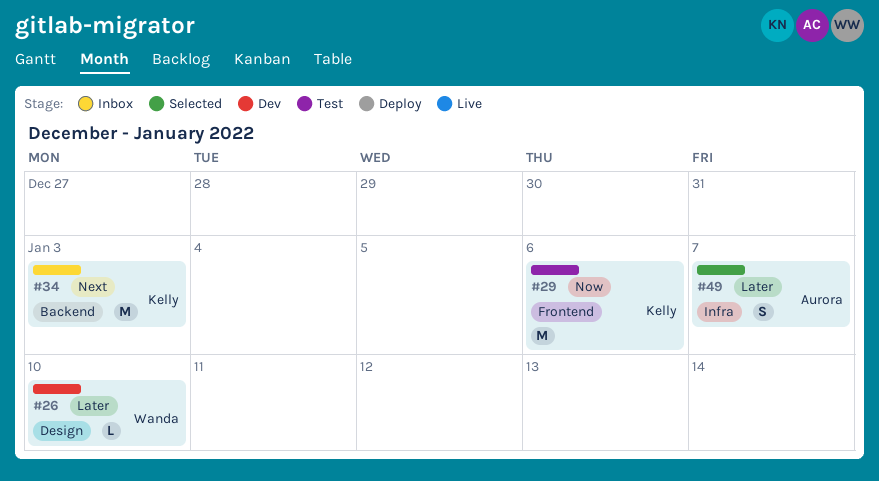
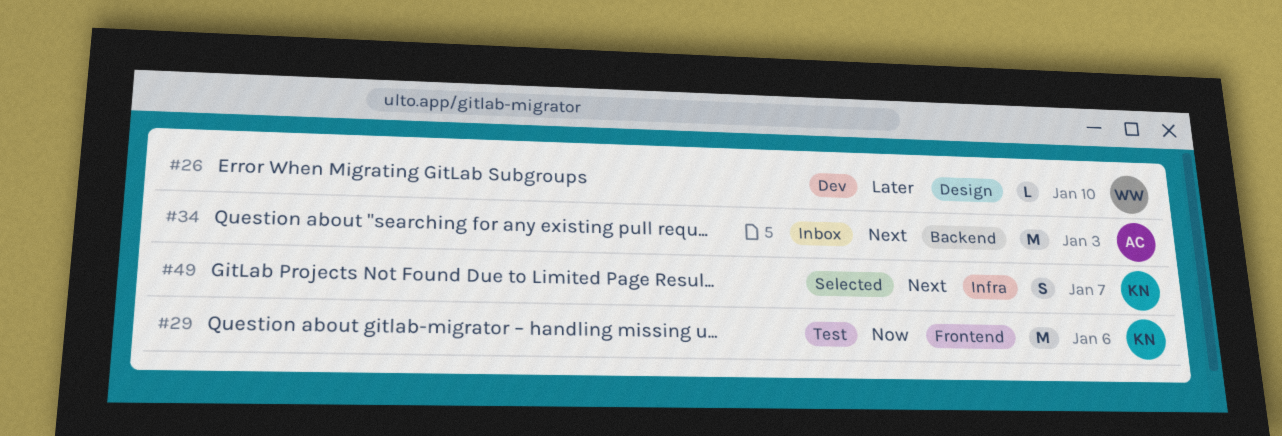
#34, owner: Kelly -> Aurora
#49, owner: Aurora -> Kelly
#49, priority: Later -> Next

